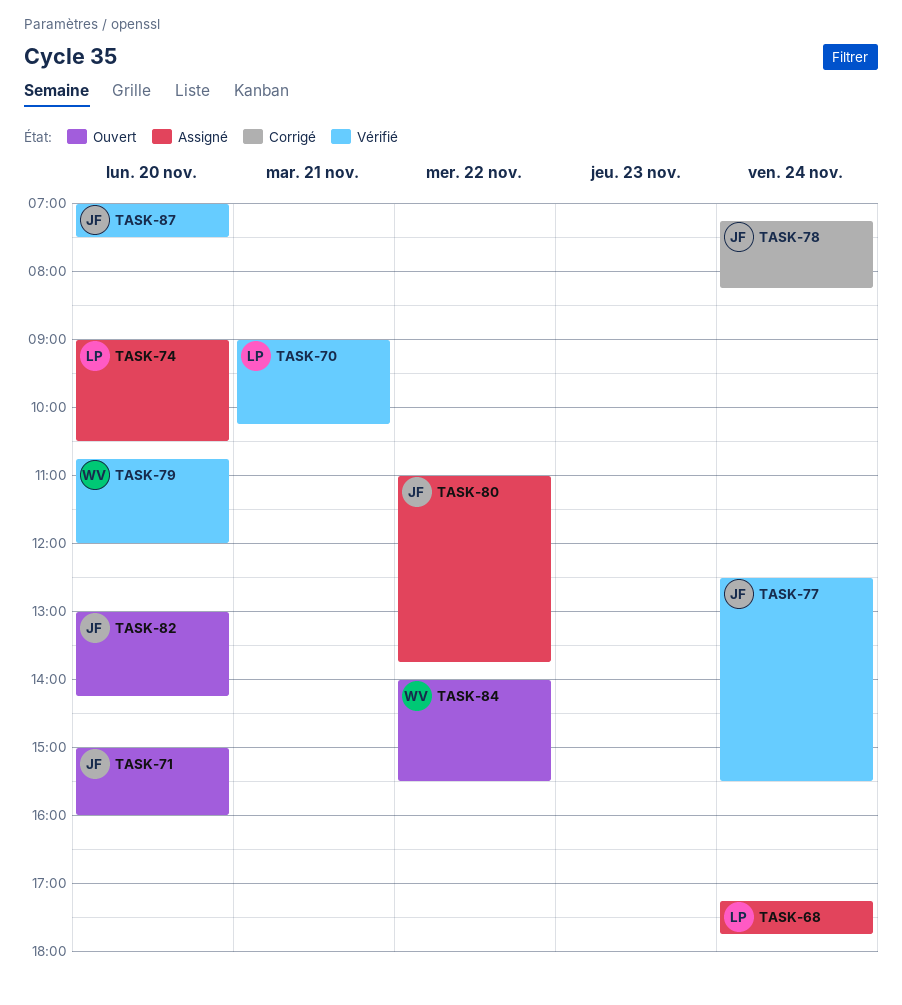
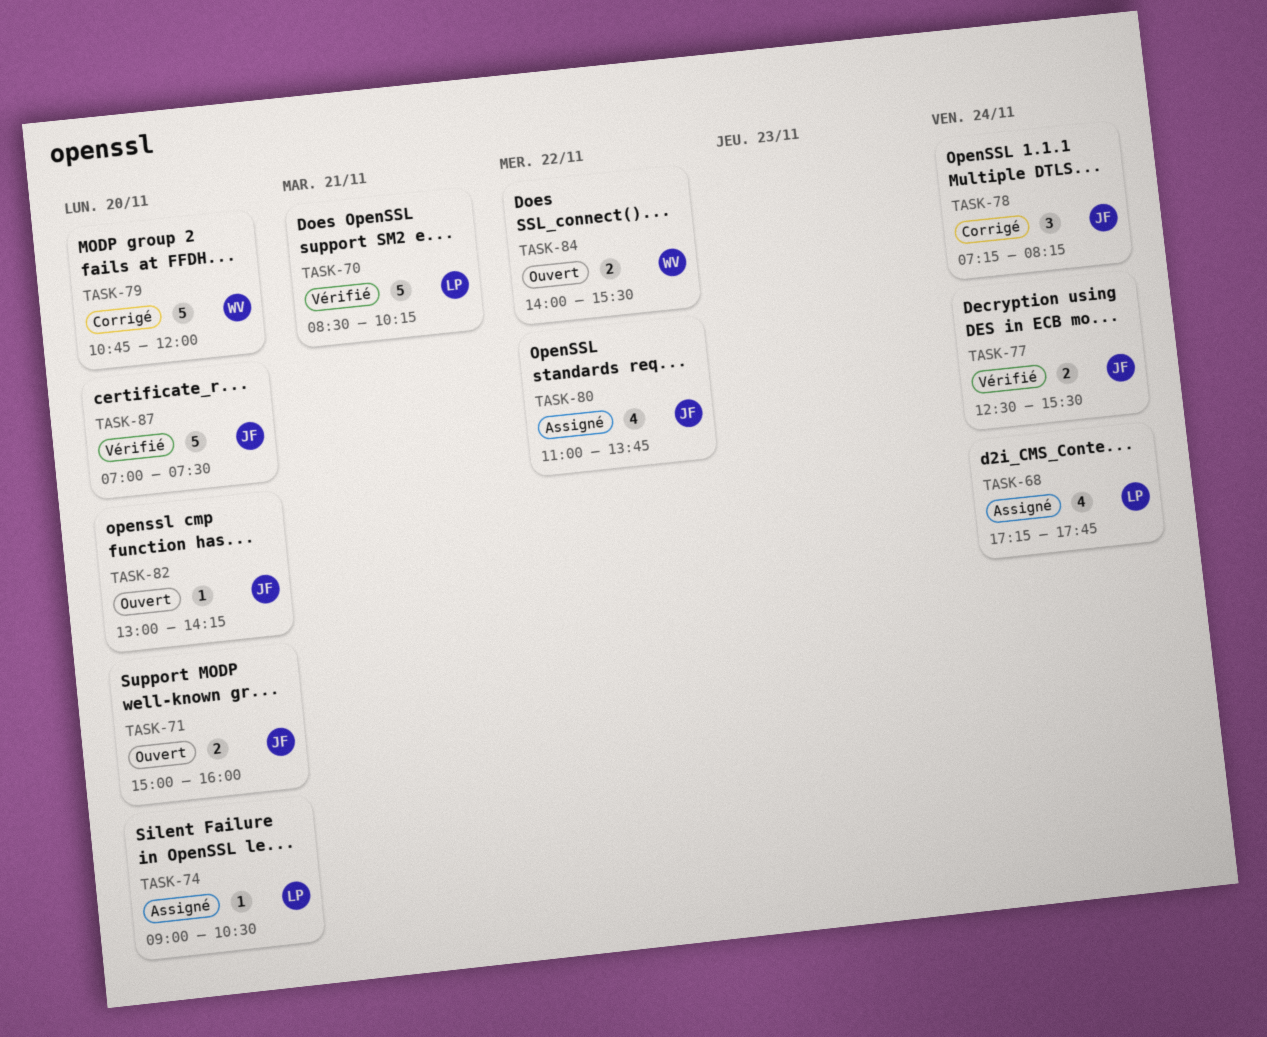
TASK-70, begins: 09:00 -> 08:30
TASK-79, status: Vérifié -> Corrigé

